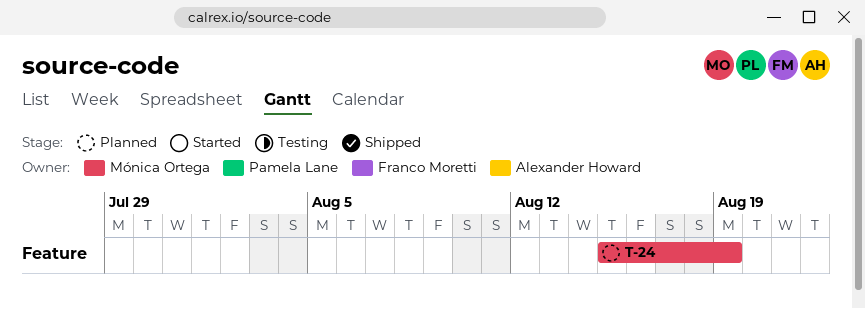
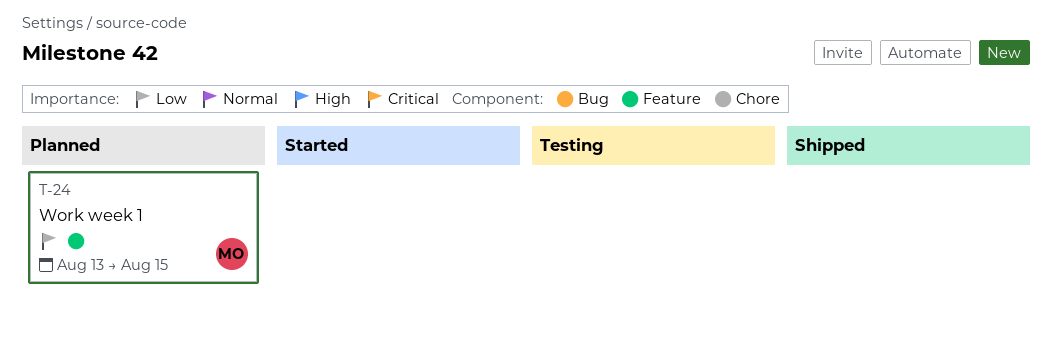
T-24, start: Aug 15 -> Aug 13
T-24, due: Aug 19 -> Aug 15

